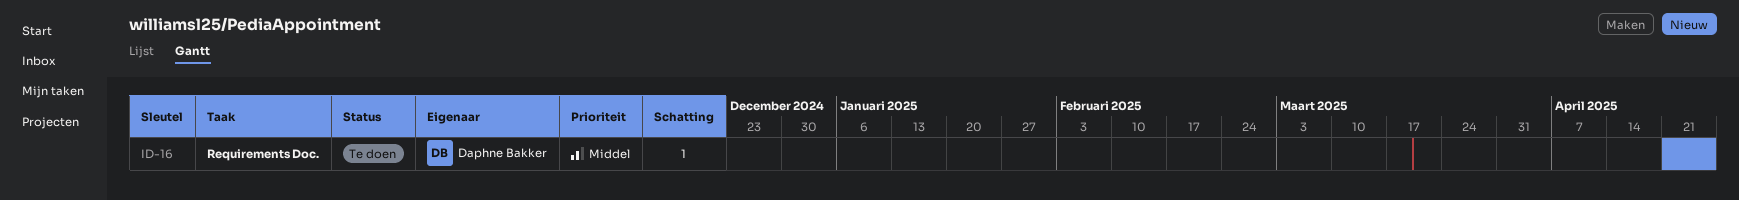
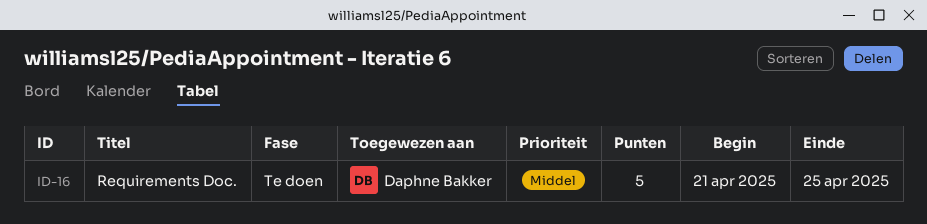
ID-16, estimate: 1 -> 5

